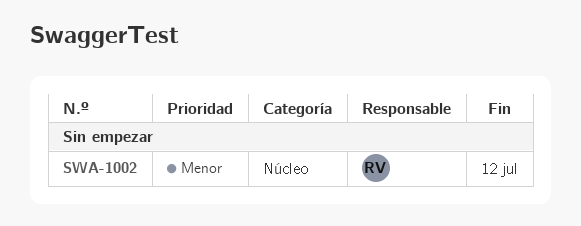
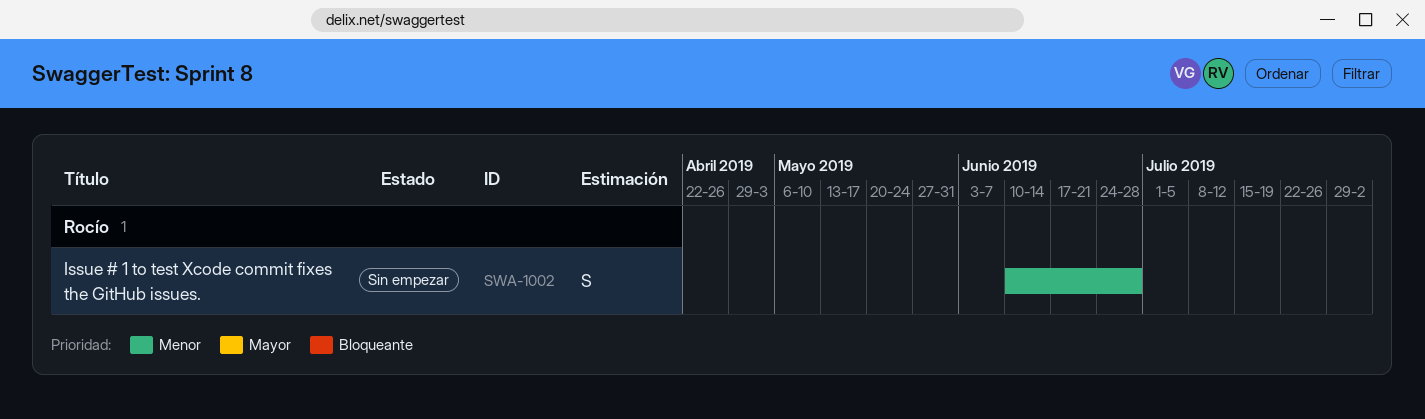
SWA-1002, due: Jul 12 -> Jun 28

